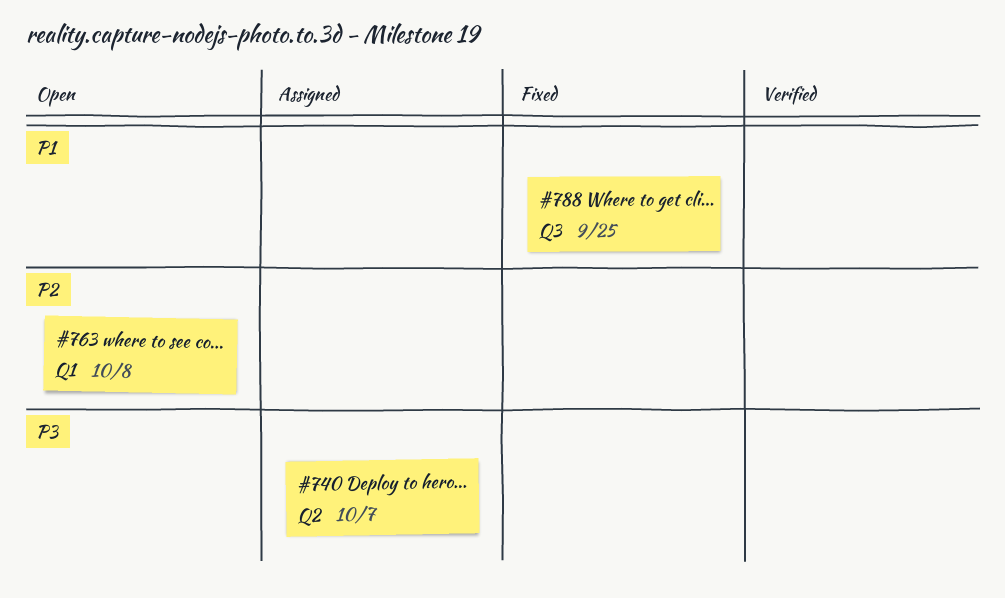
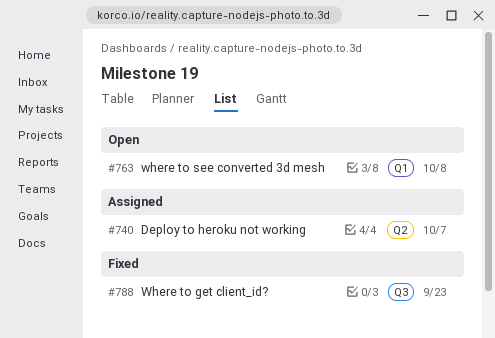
#788, due: Sep 25 -> Sep 23

